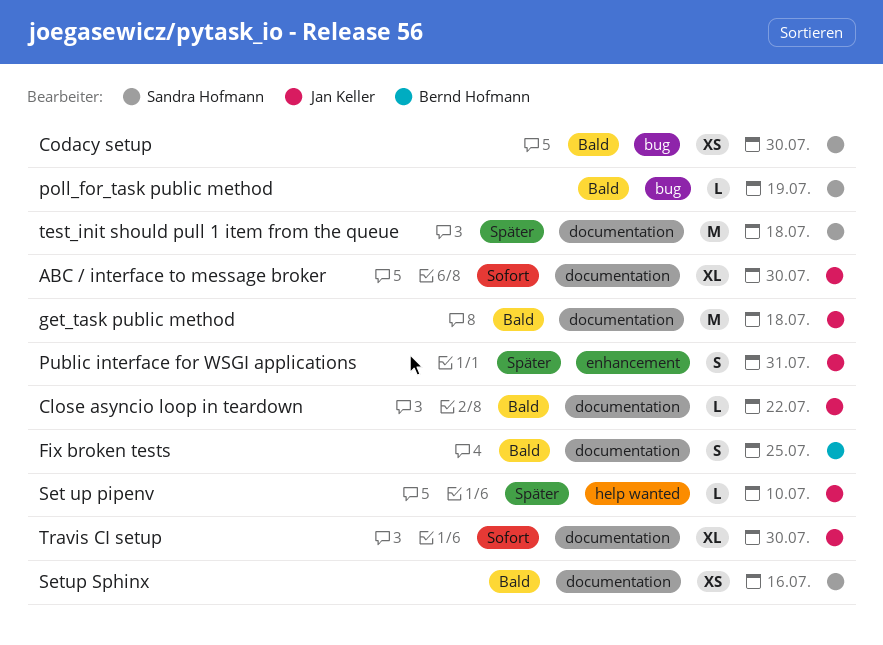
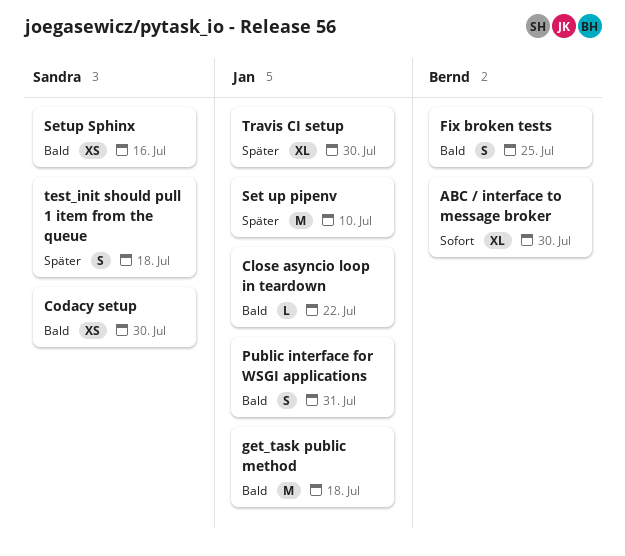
ABC / interface to message broker, owner: Jan Keller -> Bernd Hofmann
poll_for_task public method: present -> none
Public interface for WSGI applications, priority: Später -> Bald
Set up pipenv, estimate: L -> M
test_init should pull 1 item from the queue, estimate: M -> S
Travis CI setup, priority: Sofort -> Später

